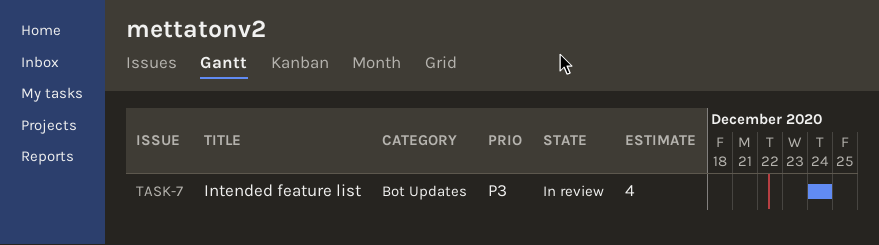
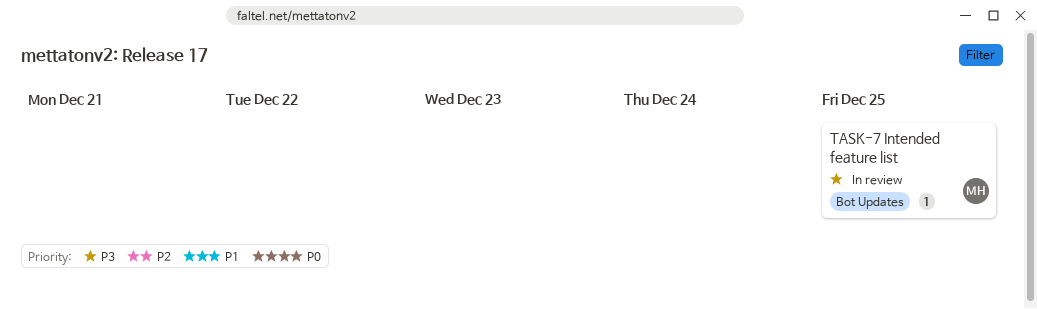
TASK-7, estimate: 4 -> 1
TASK-7, due: Dec 24 -> Dec 25

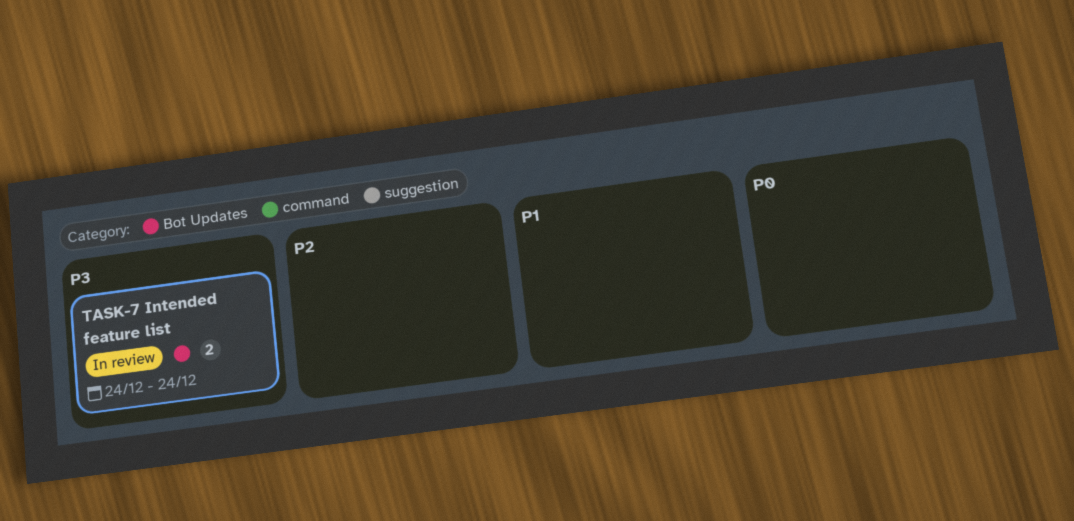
TASK-7, estimate: 1 -> 2
TASK-7, due: Dec 25 -> Dec 24

